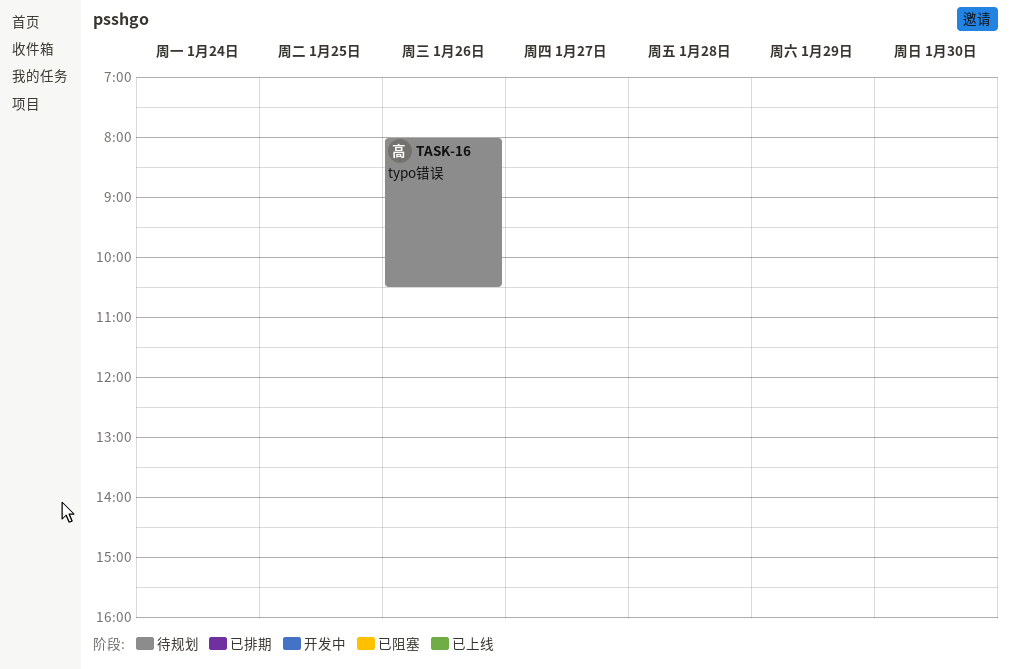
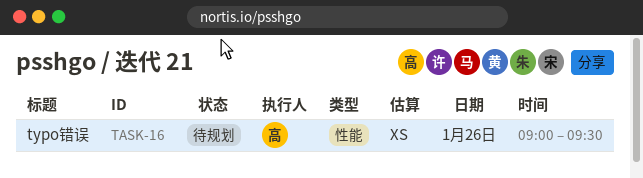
TASK-16, begins: 08:00 -> 09:00
TASK-16, ends: 10:30 -> 09:30

